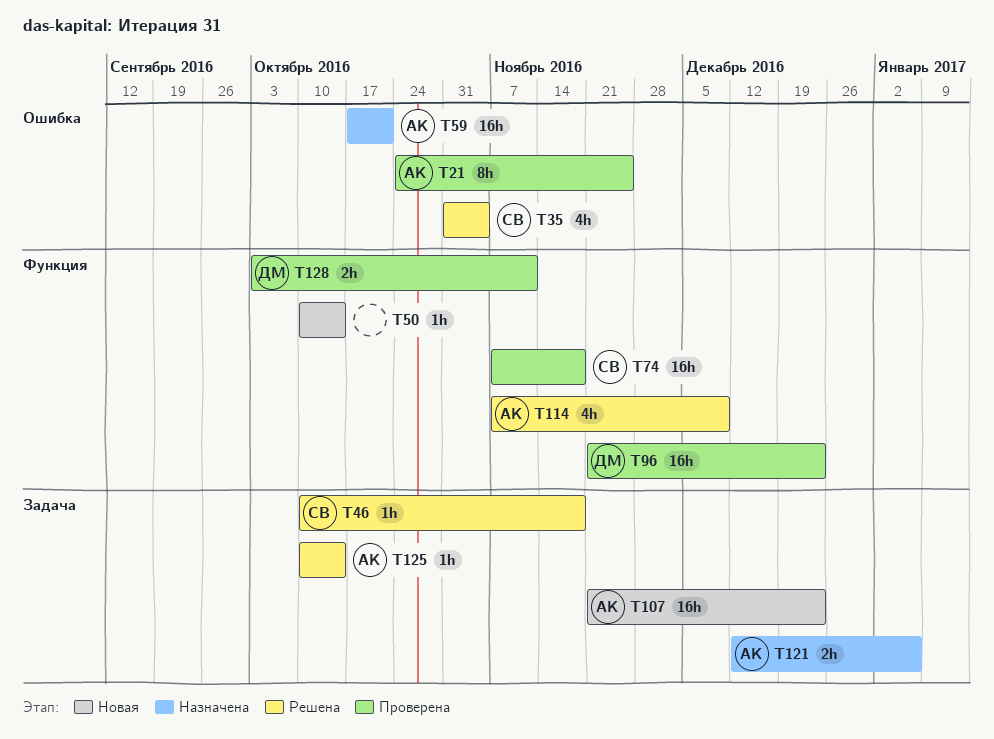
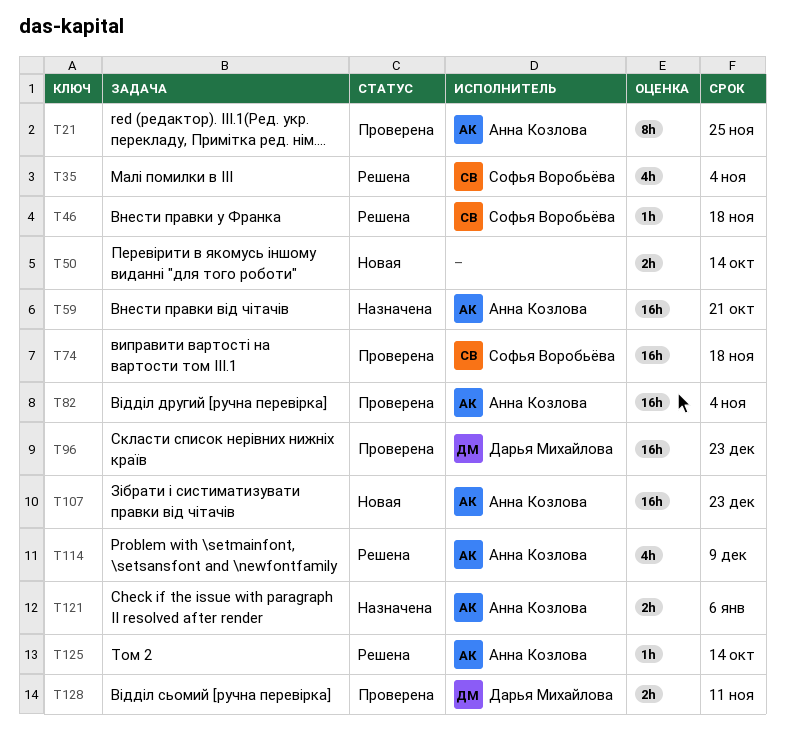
T50, estimate: 1h -> 2h
T82: none -> present

